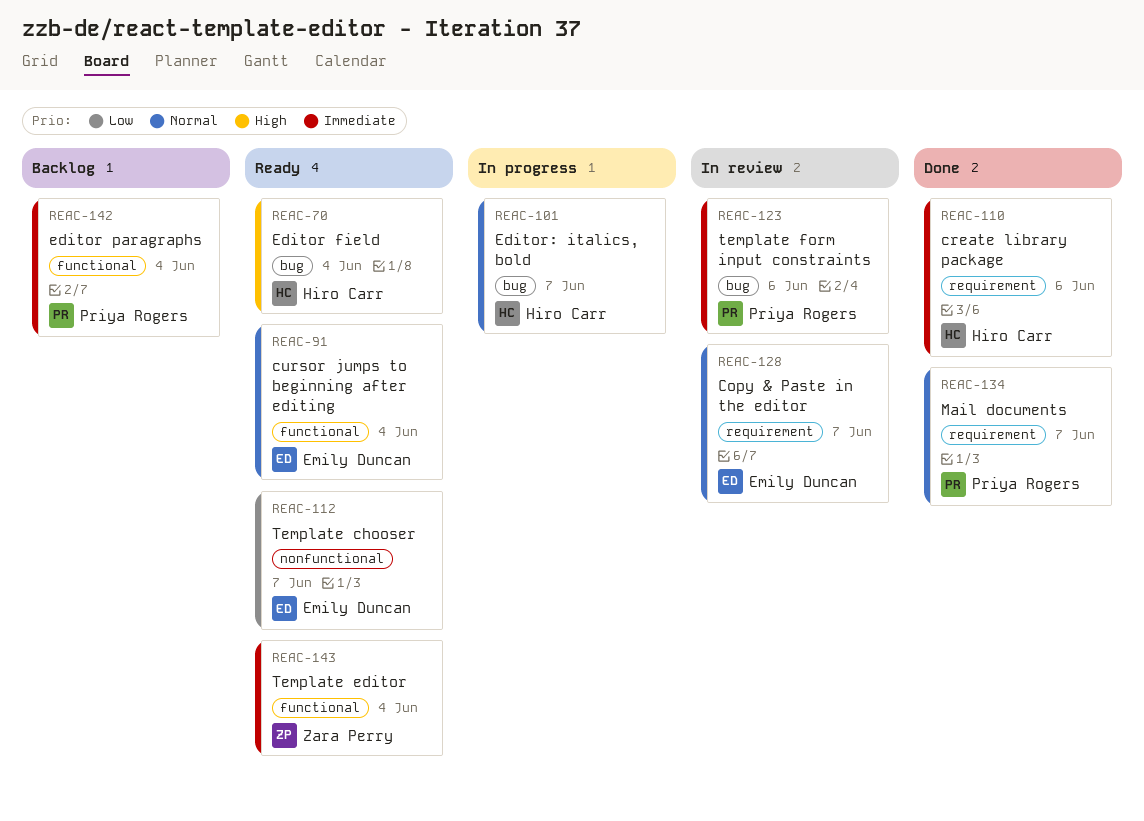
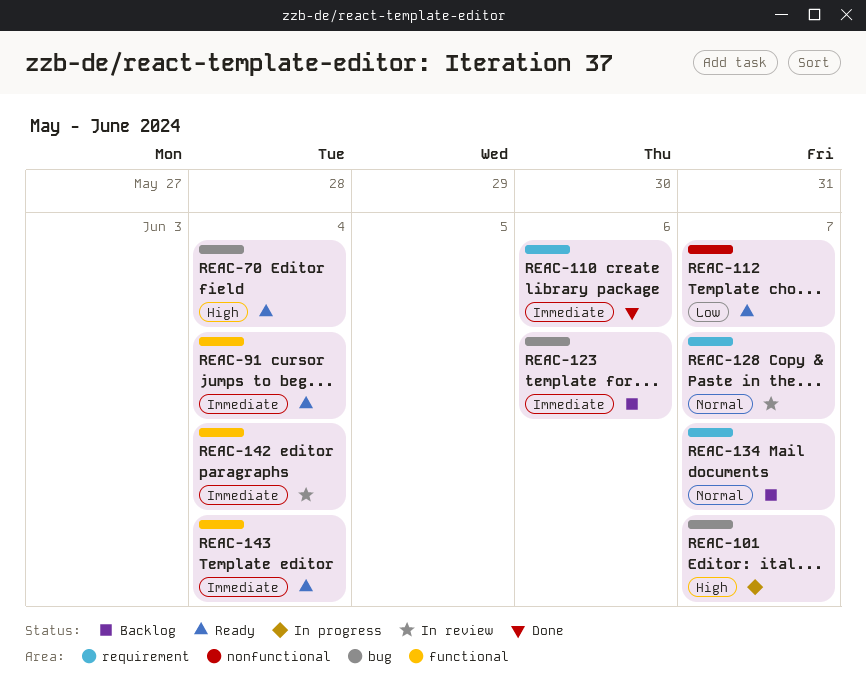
REAC-91, priority: Normal -> Immediate
REAC-101, priority: Normal -> High
REAC-123, status: In review -> Backlog
REAC-134, status: Done -> Backlog
REAC-142, status: Backlog -> In review

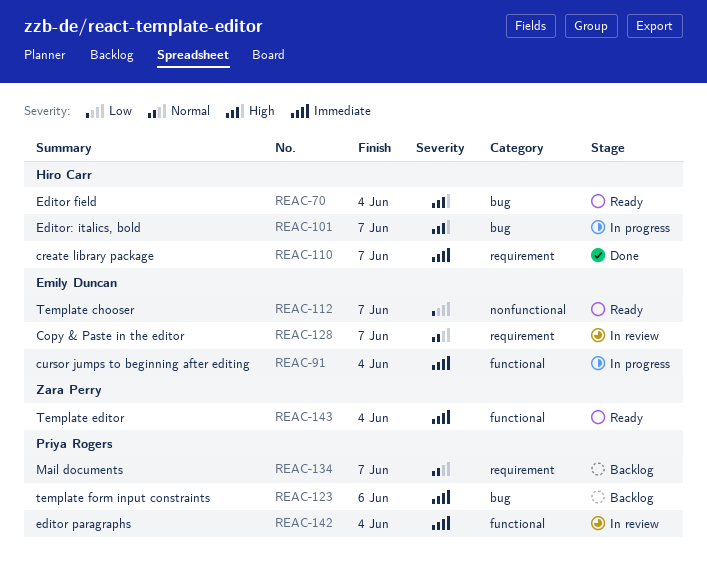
REAC-91, status: Ready -> In progress
REAC-110, due: Jun 6 -> Jun 7

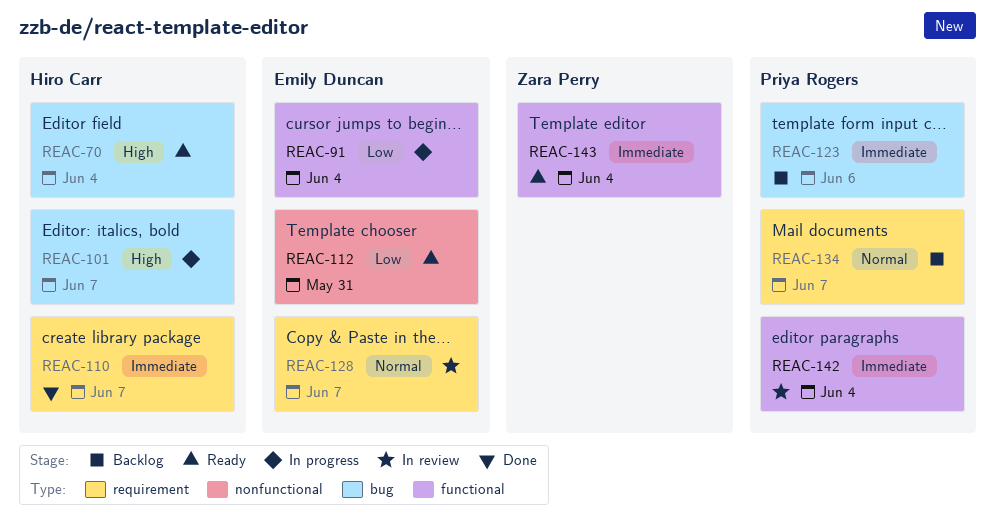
REAC-91, priority: Immediate -> Low
REAC-112, due: Jun 7 -> May 31

